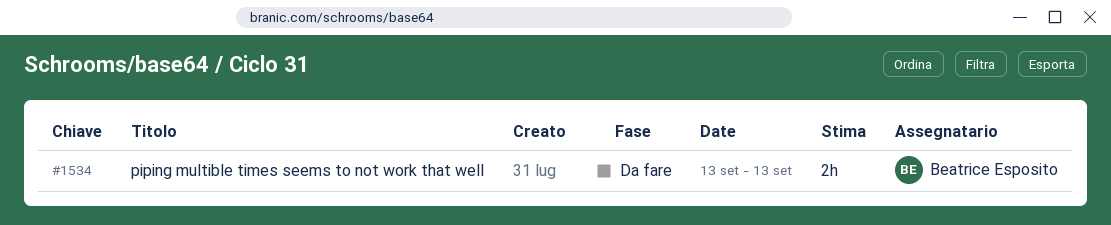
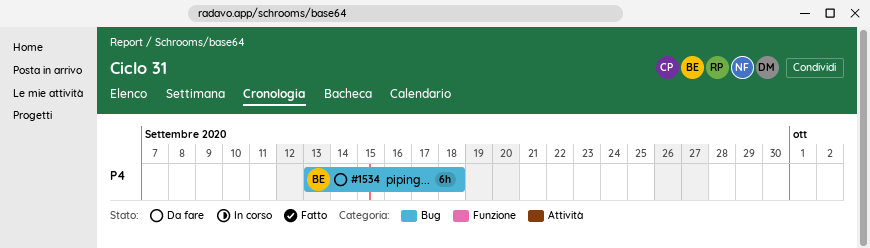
#1534, estimate: 2h -> 6h
#1534, due: Sep 13 -> Sep 18

